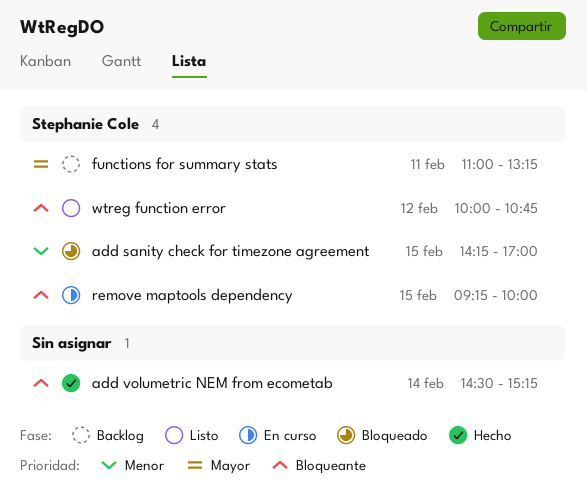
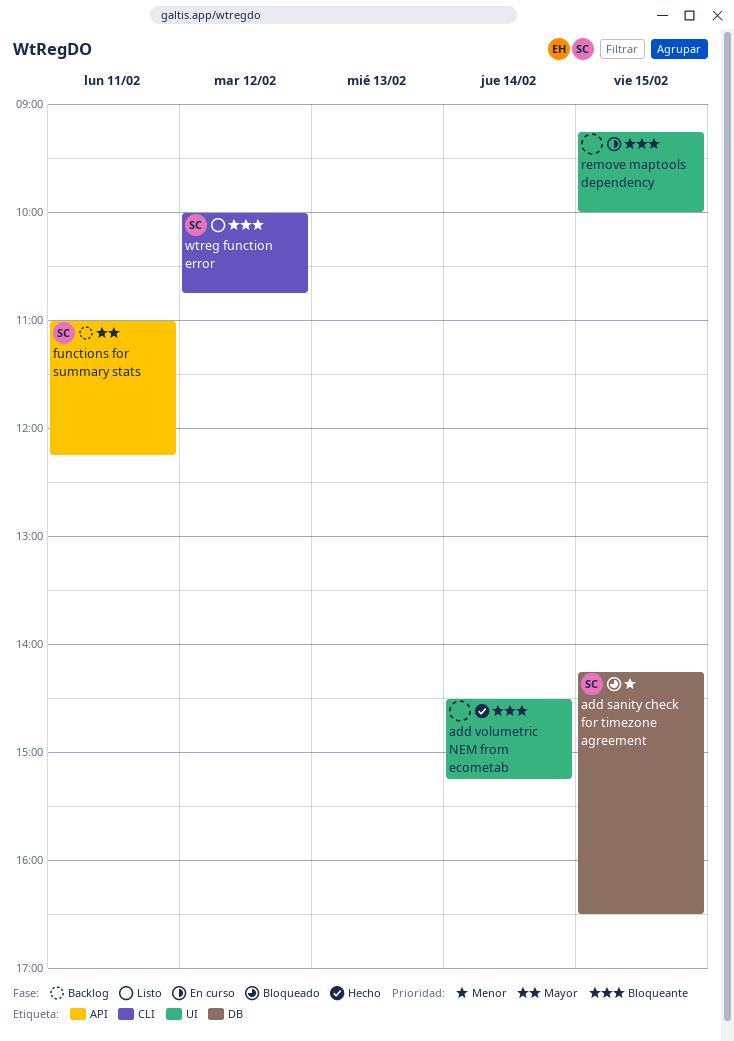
add sanity check for timezone agreement, ends: 17:00 -> 16:30
functions for summary stats, ends: 13:15 -> 12:15
remove maptools dependency, owner: Stephanie Cole -> none

